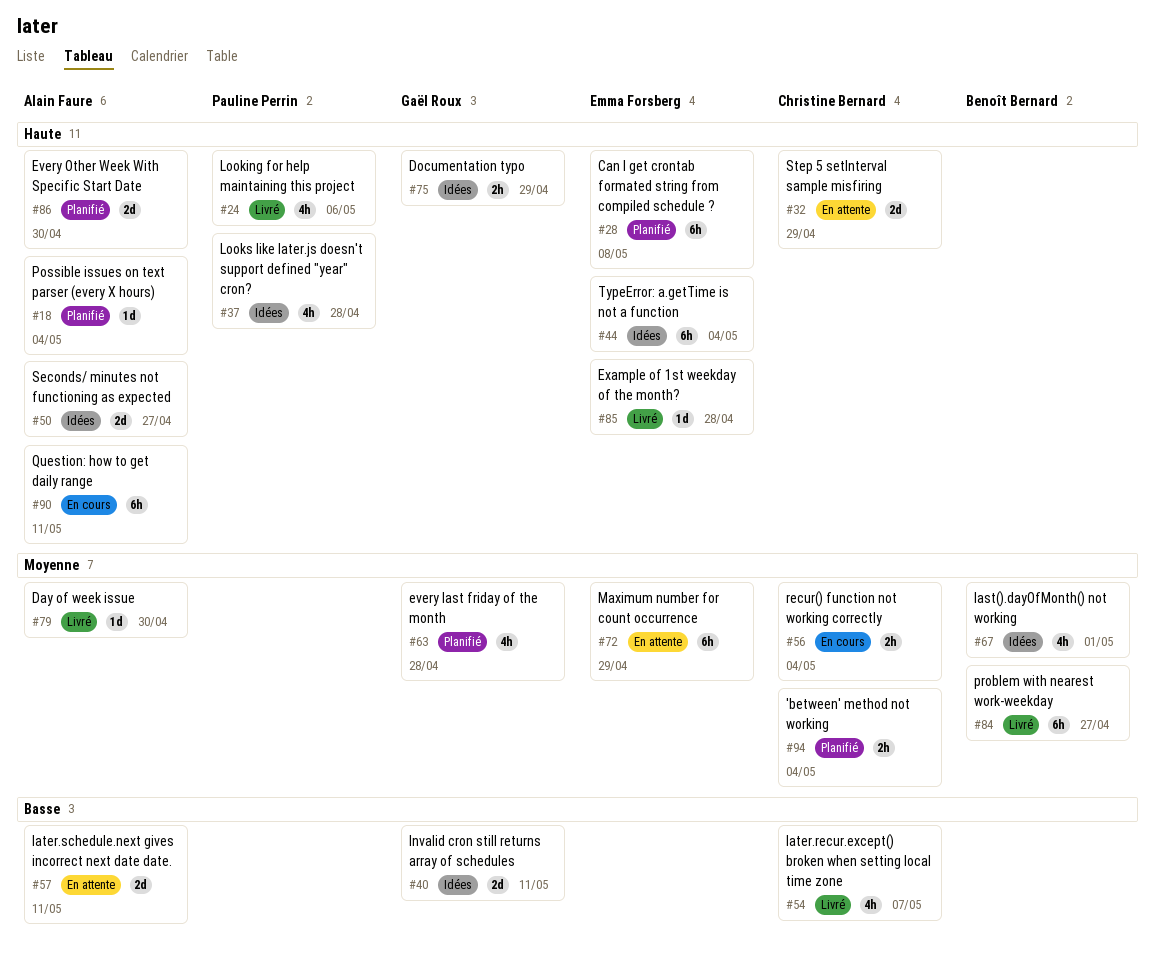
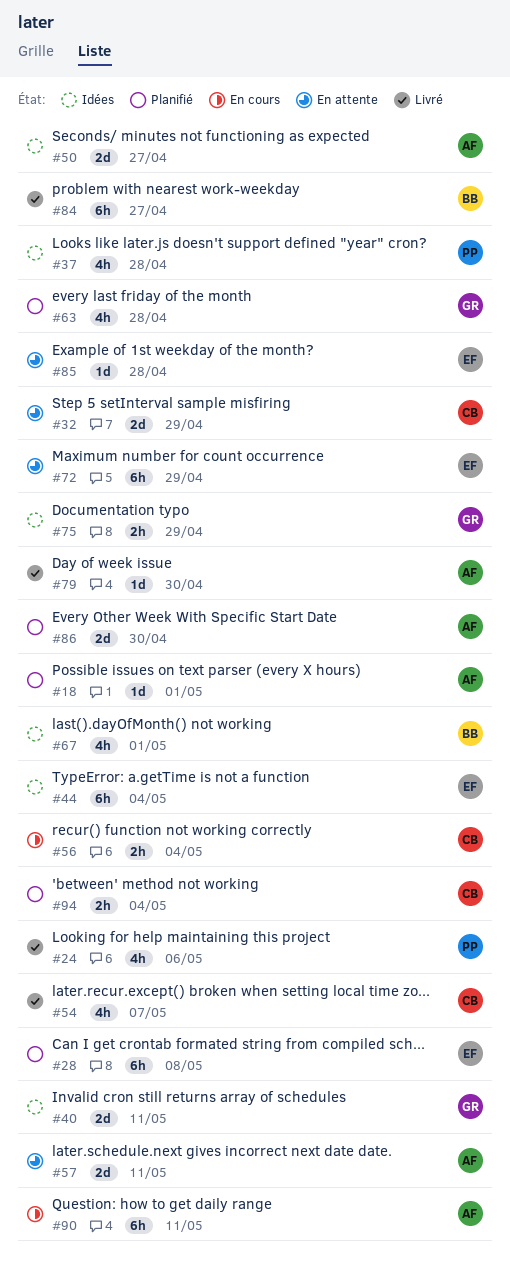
#18, due: May 4 -> May 1
#85, status: Livré -> En attente

